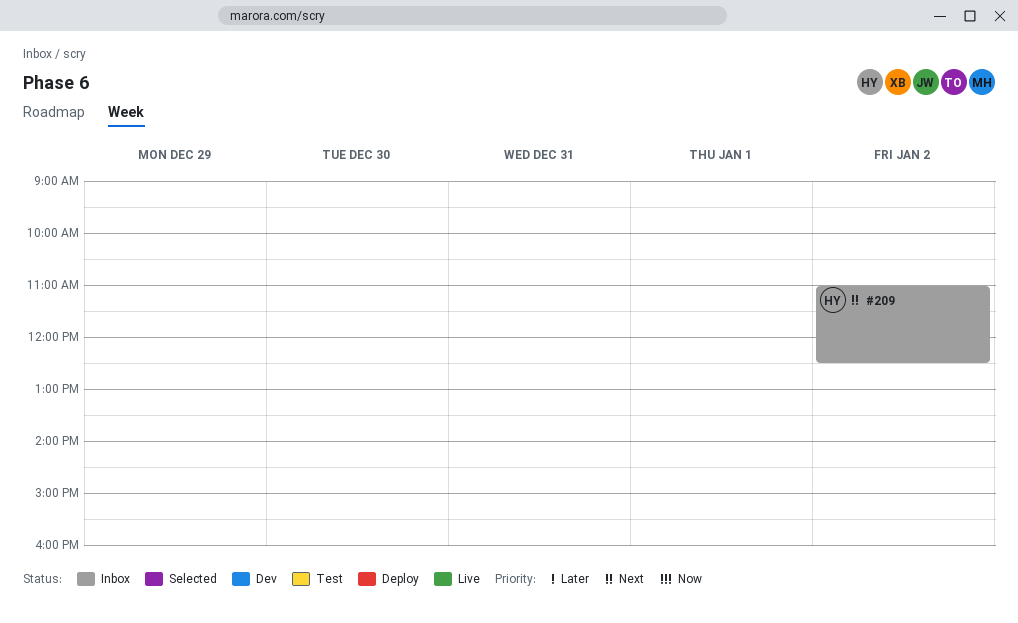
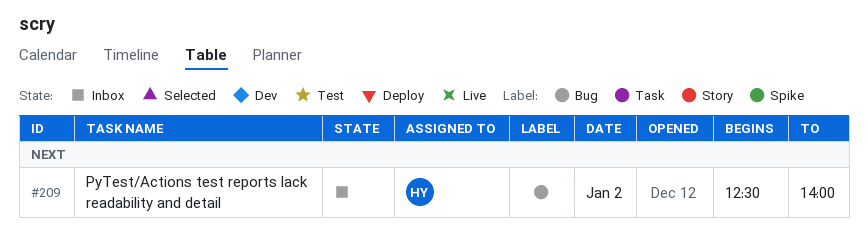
#209, begins: 11:00 -> 12:30
#209, ends: 12:30 -> 14:00

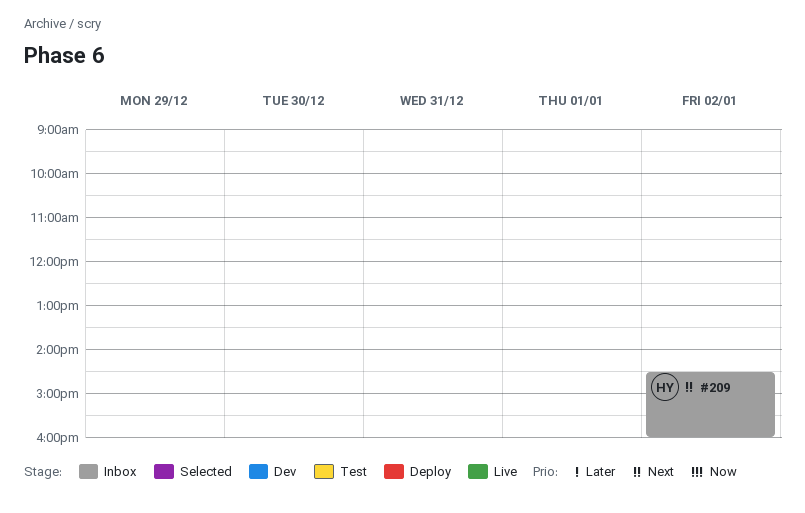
#209, begins: 12:30 -> 14:30
#209, ends: 14:00 -> 16:00

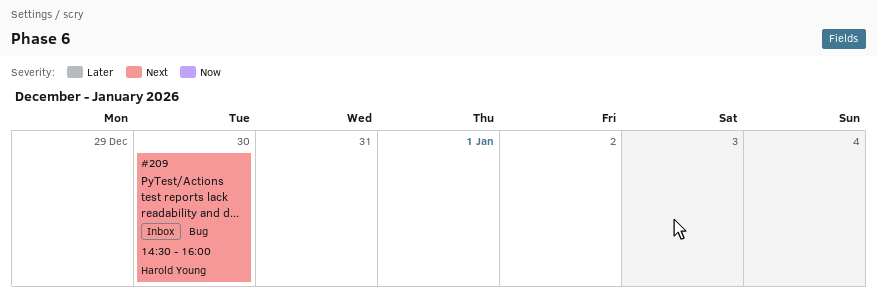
#209, day: Jan 2 -> Dec 30

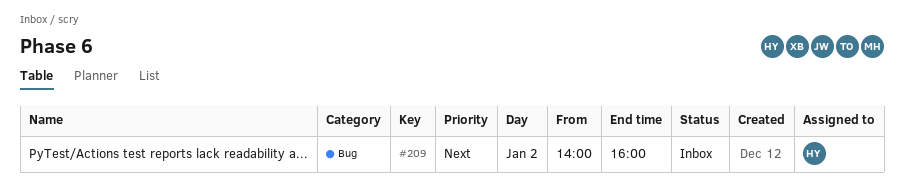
#209, day: Dec 30 -> Jan 2
#209, begins: 14:30 -> 14:00

